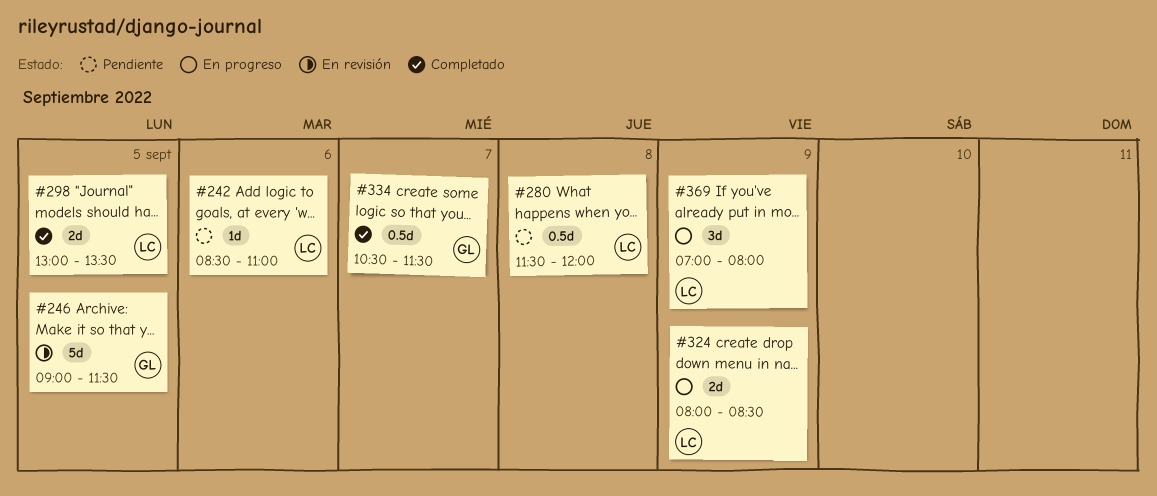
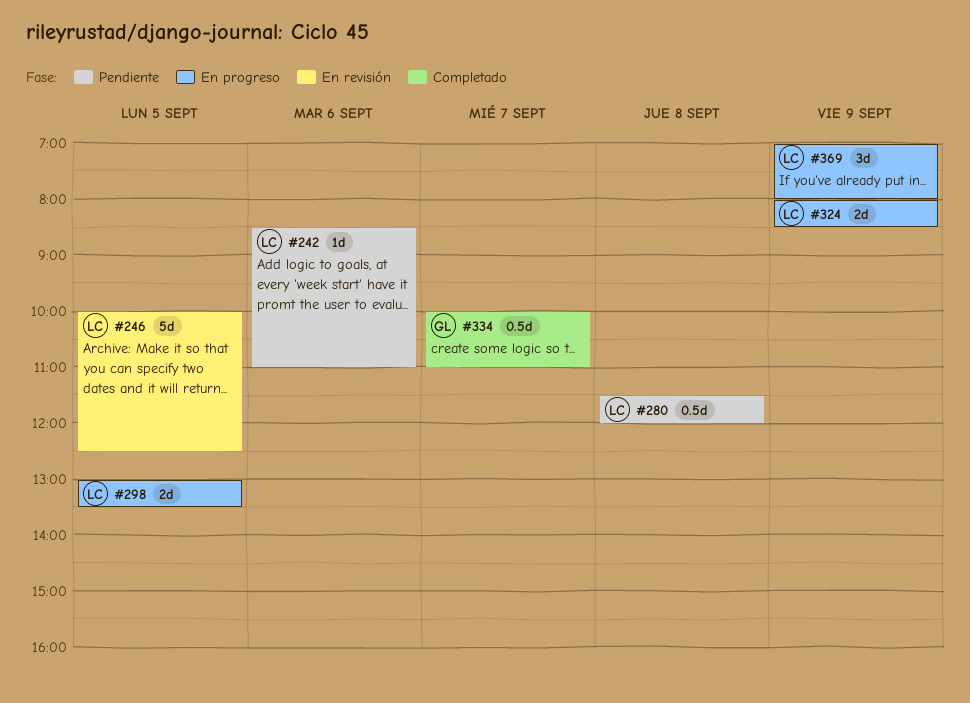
#246, owner: GL -> LC
#246, begins: 09:00 -> 10:00
#246, ends: 11:30 -> 12:30
#298, status: Completado -> En progreso
#334, begins: 10:30 -> 10:00
#334, ends: 11:30 -> 11:00

